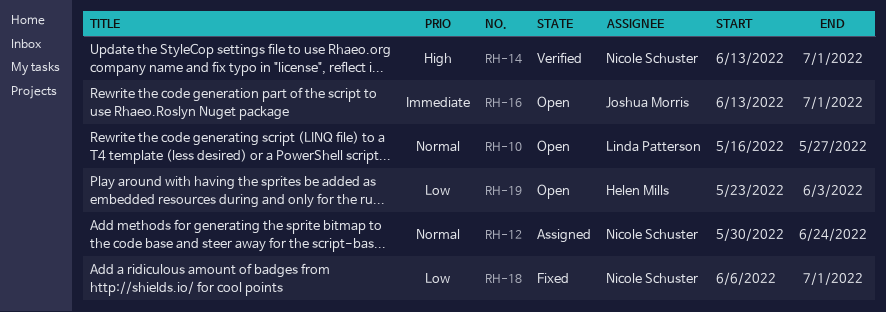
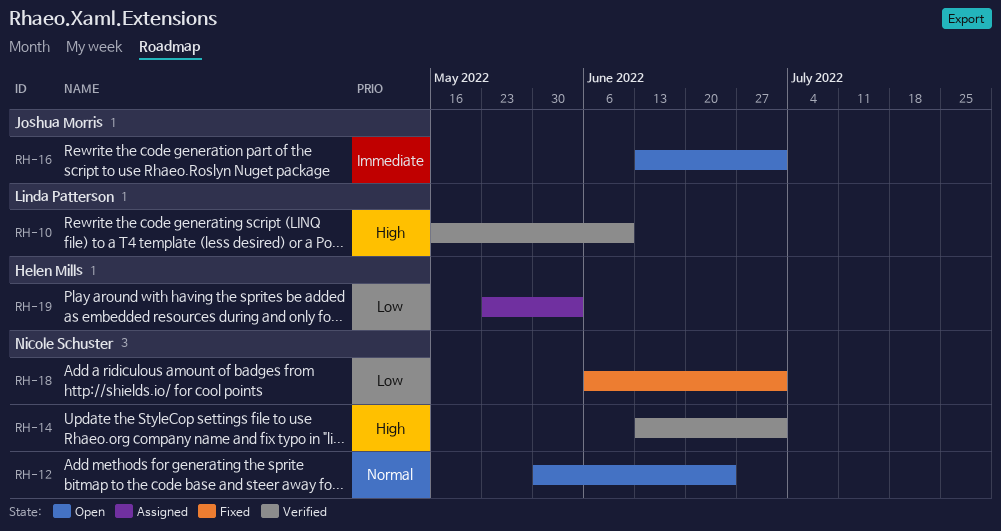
RH-10, status: Open -> Verified
RH-10, priority: Normal -> High
RH-10, due: May 27 -> Jun 10
RH-12, status: Assigned -> Open
RH-19, status: Open -> Assigned

